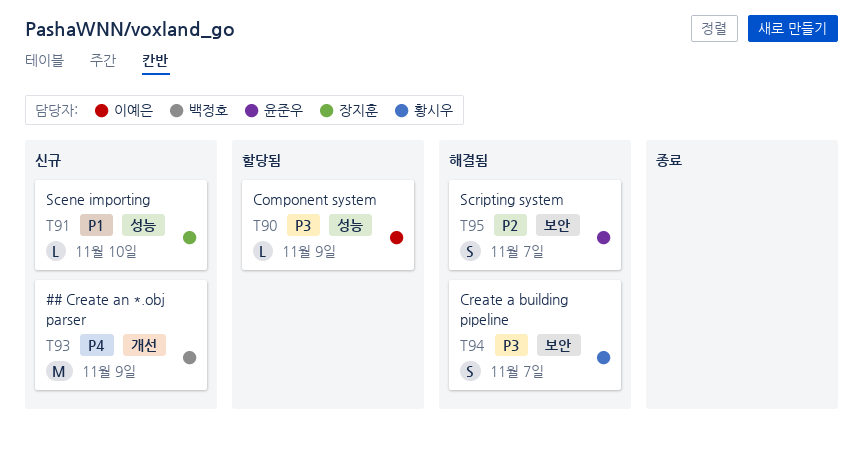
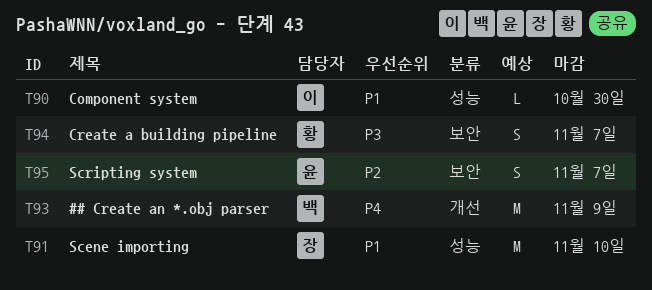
T90, priority: P3 -> P1
T90, due: Nov 9 -> Oct 30
T91, estimate: L -> M

